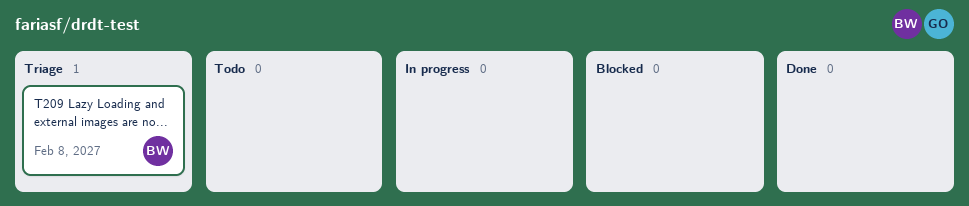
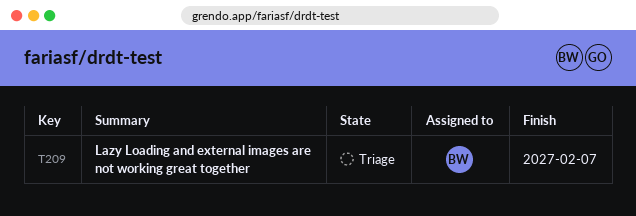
T209, due: Feb 8 -> Feb 7

